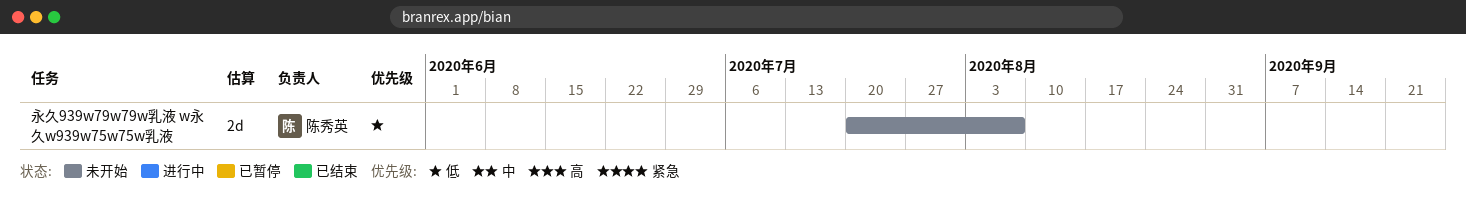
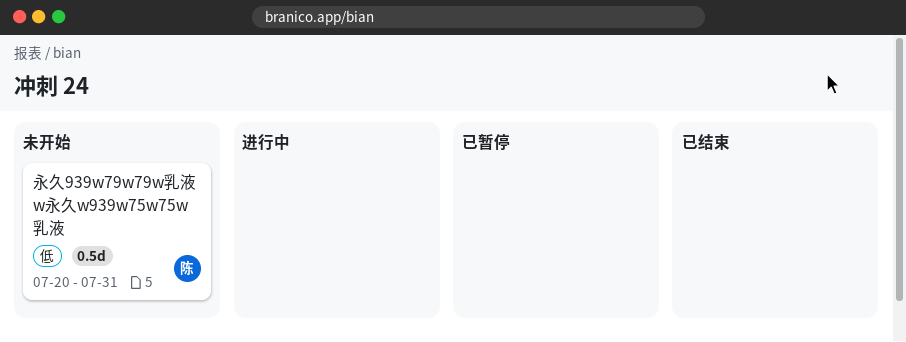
永久939w79w79w乳液 w永久w939w75w75w乳液, estimate: 2d -> 0.5d
永久939w79w79w乳液 w永久w939w75w75w乳液, due: Aug 7 -> Jul 31

